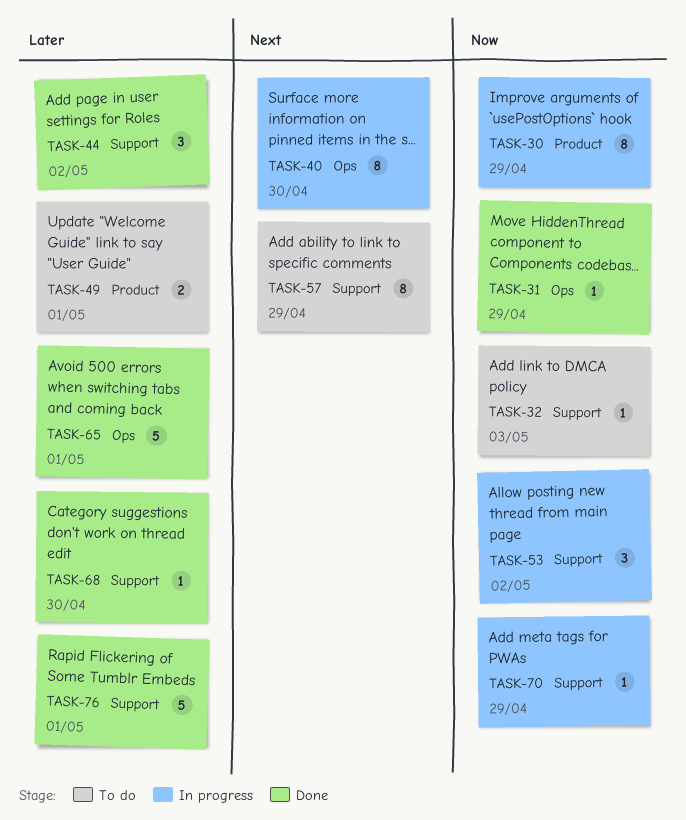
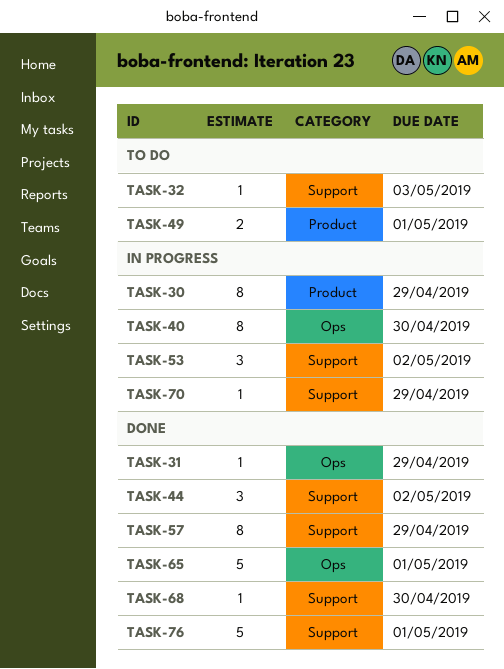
TASK-57, status: To do -> Done

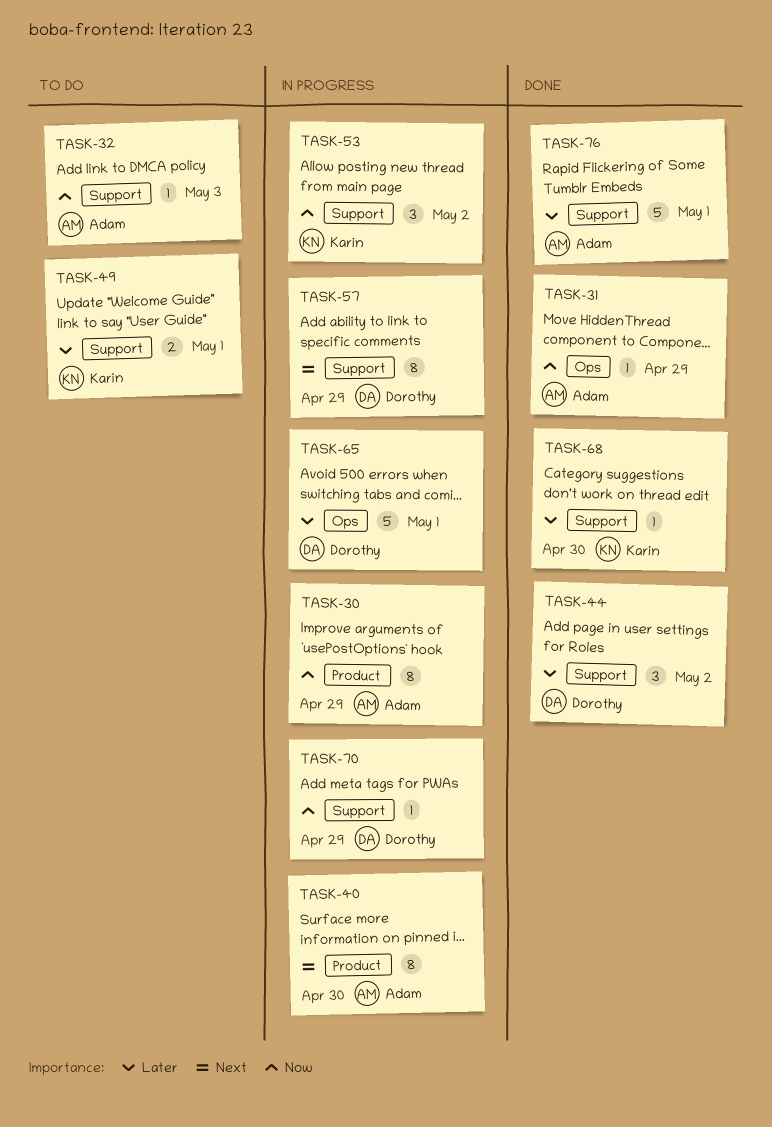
TASK-40, label: Ops -> Product
TASK-49, label: Product -> Support
TASK-57, status: Done -> In progress
TASK-65, status: Done -> In progress

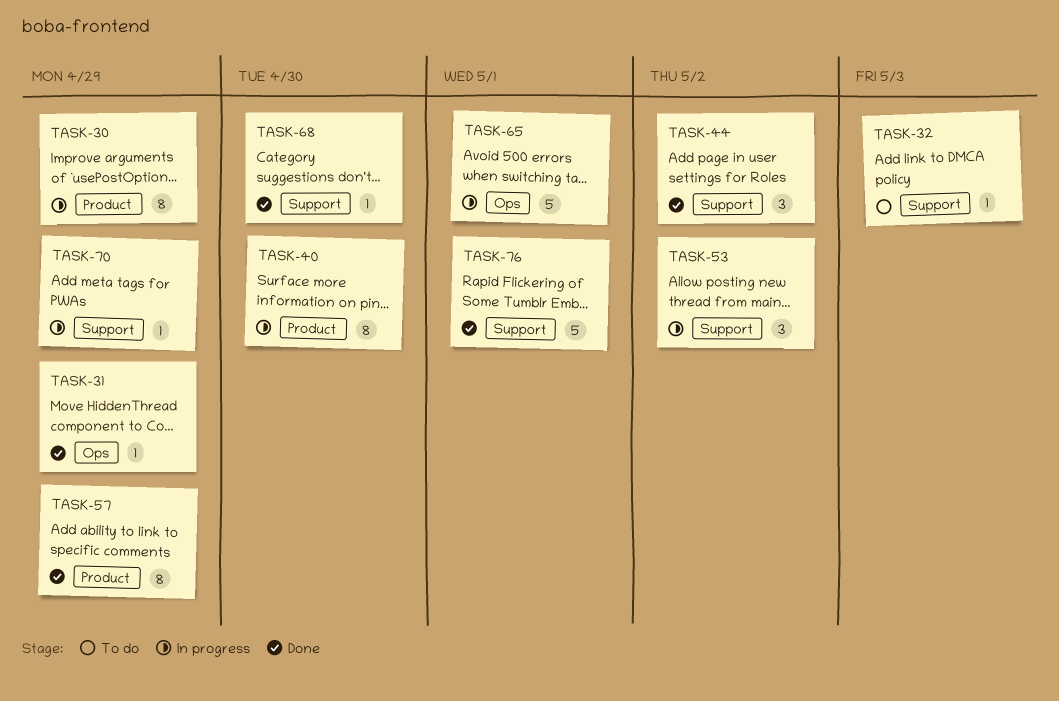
TASK-49: present -> none
TASK-57, status: In progress -> Done
TASK-57, label: Support -> Product

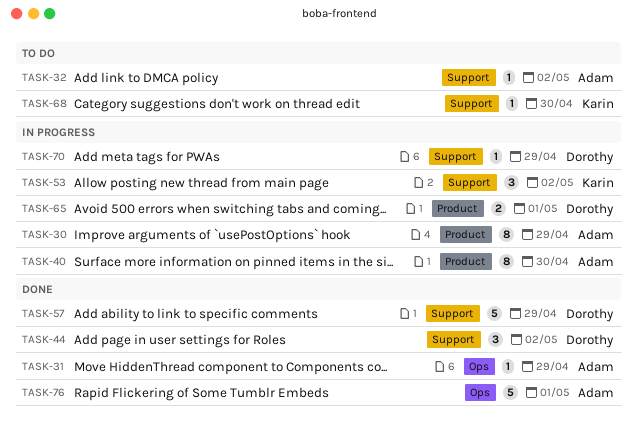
TASK-32, due: May 3 -> May 2
TASK-57, label: Product -> Support
TASK-57, estimate: 8 -> 5
TASK-65, label: Ops -> Product
TASK-65, estimate: 5 -> 2
TASK-68, status: Done -> To do
TASK-76, label: Support -> Ops

